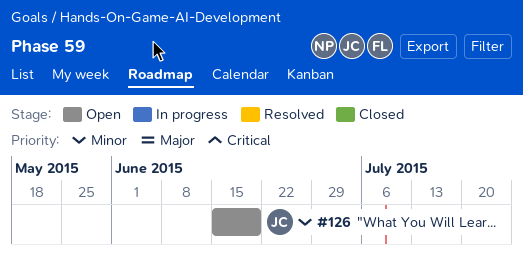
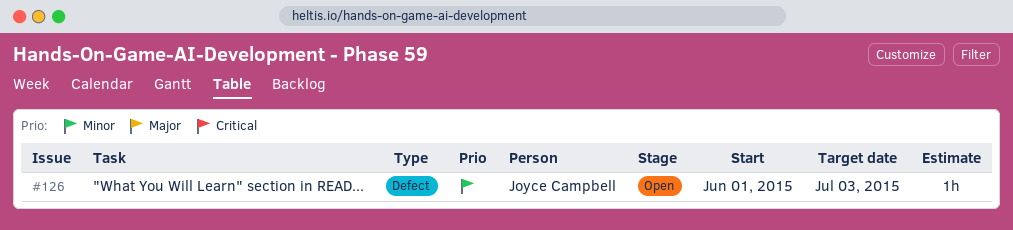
#126, start: Jun 15 -> Jun 1
#126, due: Jun 19 -> Jul 3

